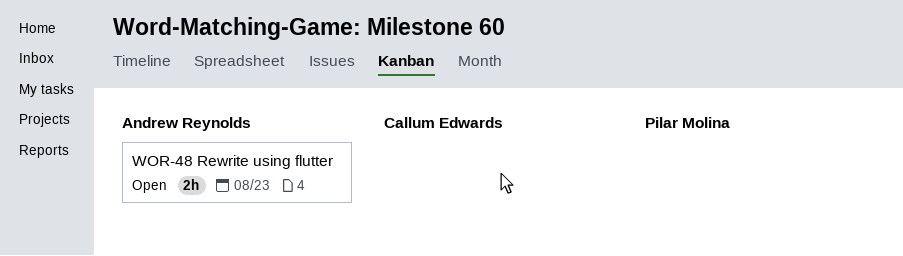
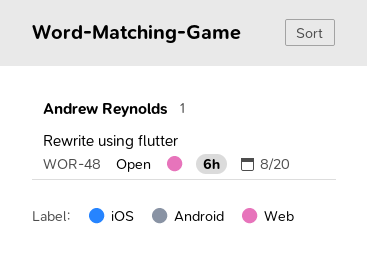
WOR-48, estimate: 2h -> 6h
WOR-48, due: Aug 23 -> Aug 20

